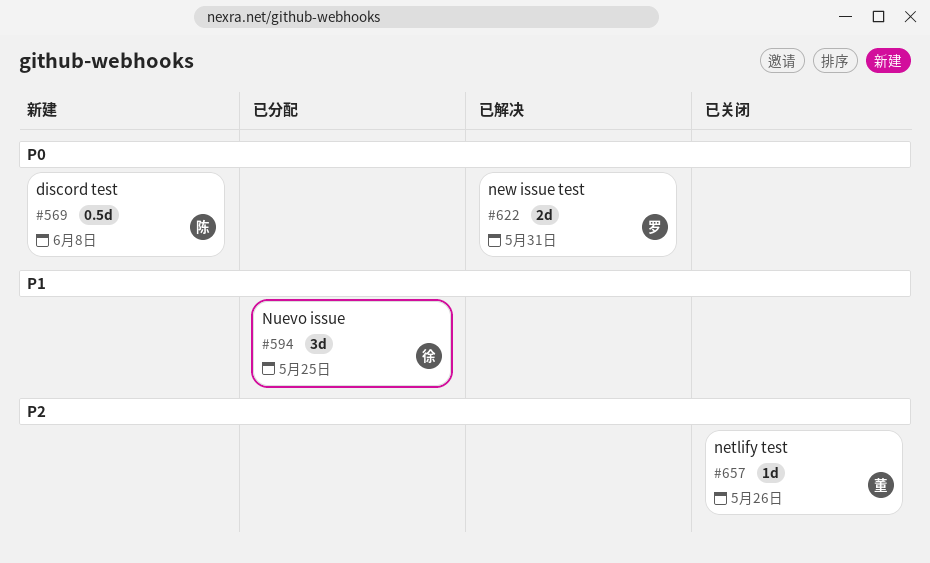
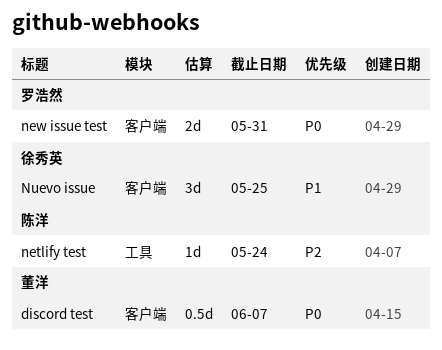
discord test, owner: 陈洋 -> 董洋
discord test, due: Jun 8 -> Jun 7
netlify test, owner: 董洋 -> 陈洋
netlify test, due: May 26 -> May 24

